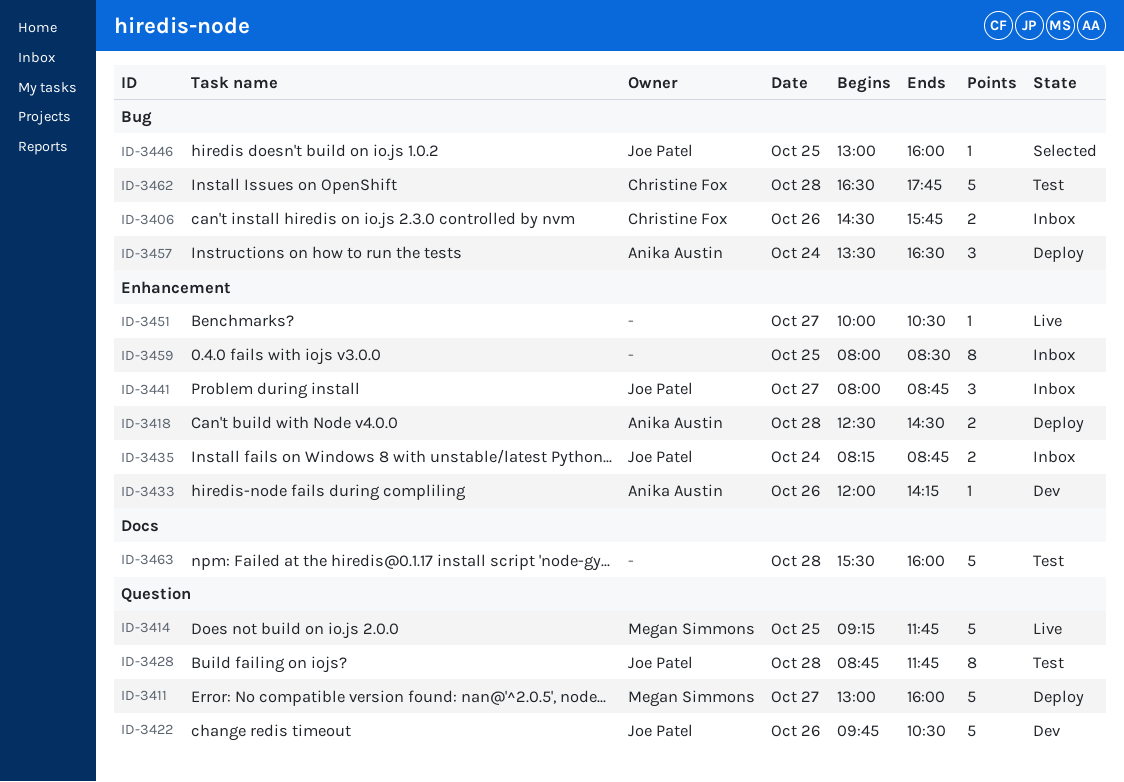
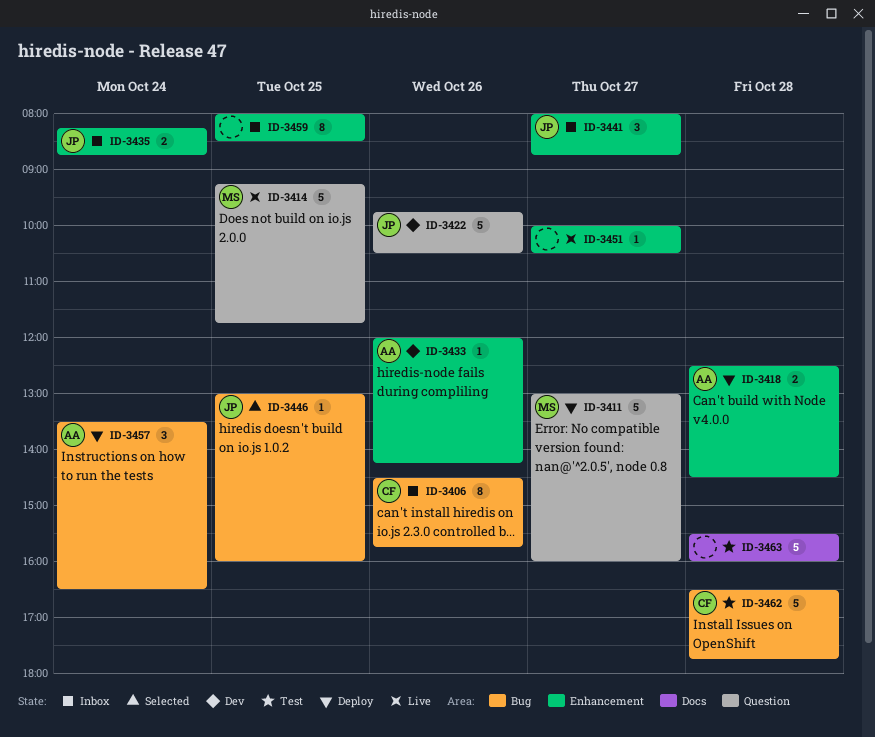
ID-3406, estimate: 2 -> 8
ID-3428: present -> none

